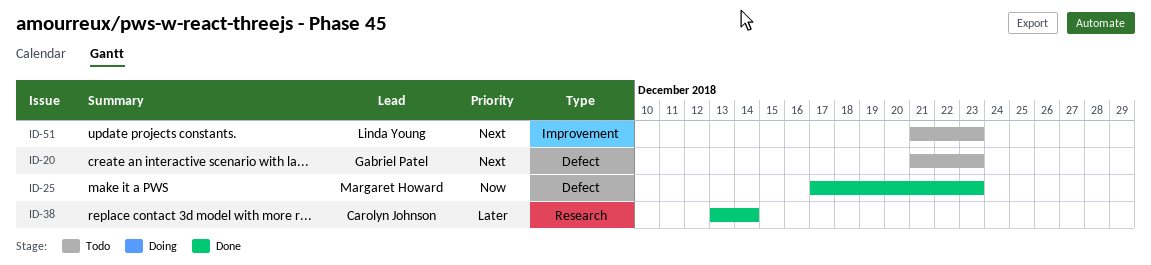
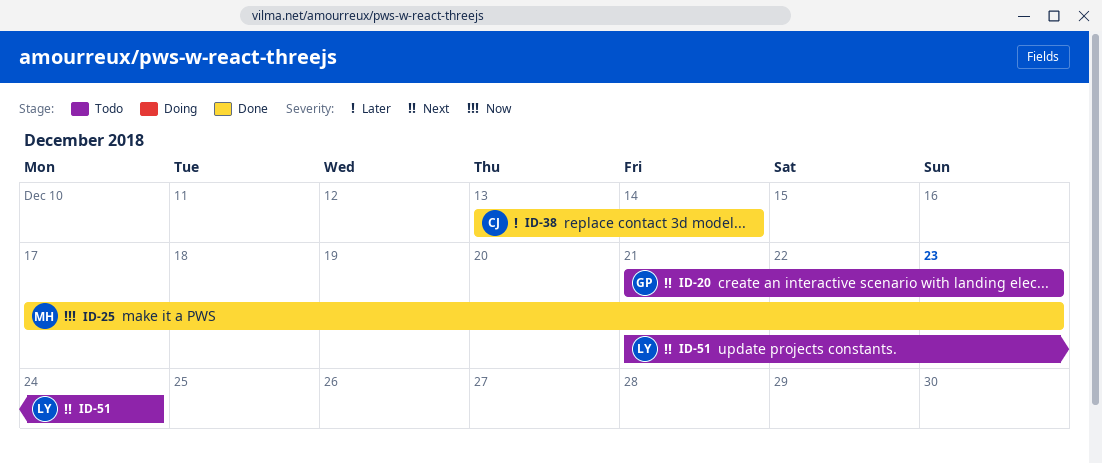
ID-51, due: Dec 23 -> Dec 24

